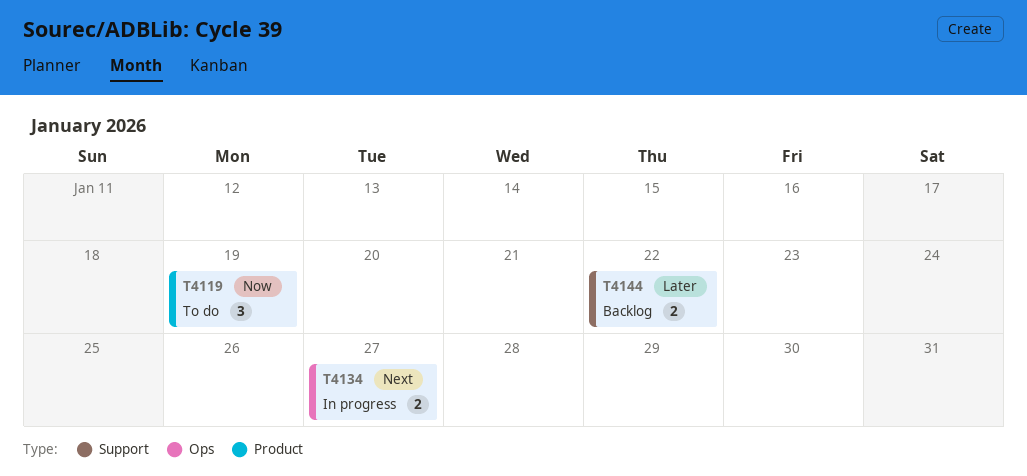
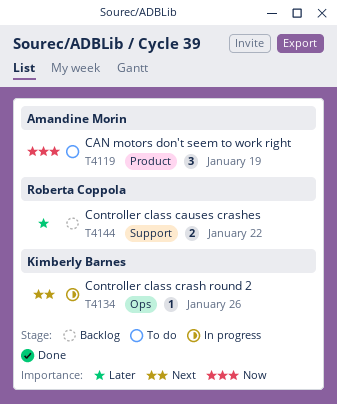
T4134, estimate: 2 -> 1
T4134, due: Jan 27 -> Jan 26

